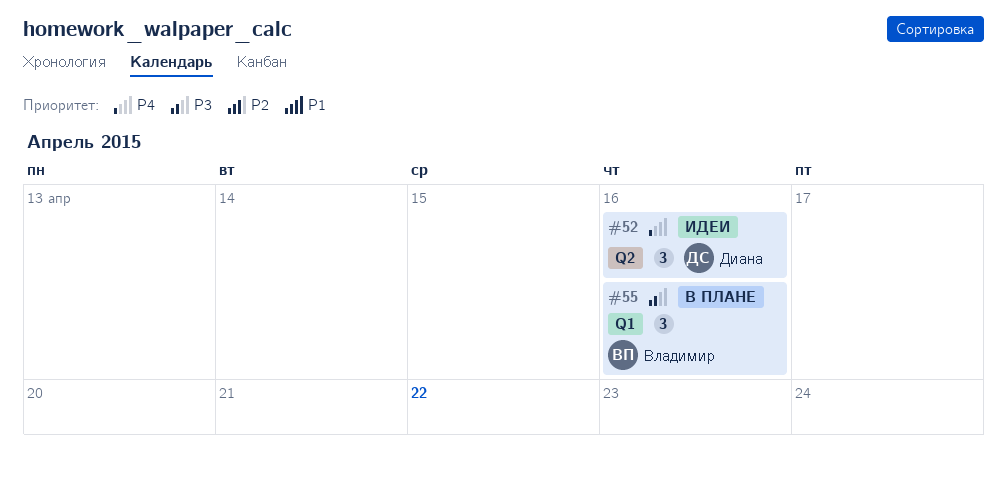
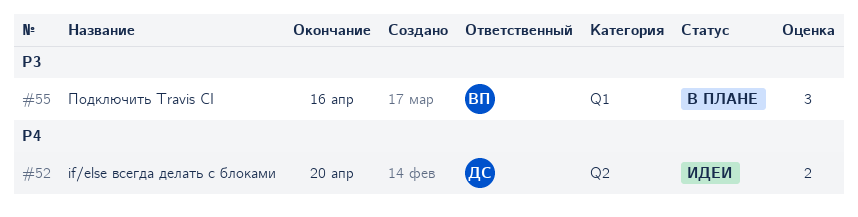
#52, estimate: 3 -> 2
#52, due: Apr 16 -> Apr 20

